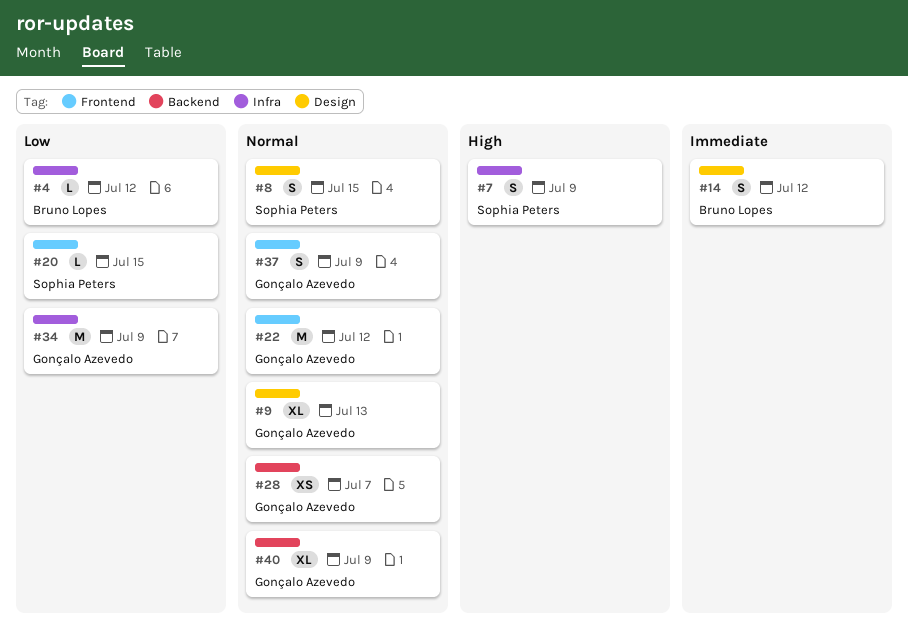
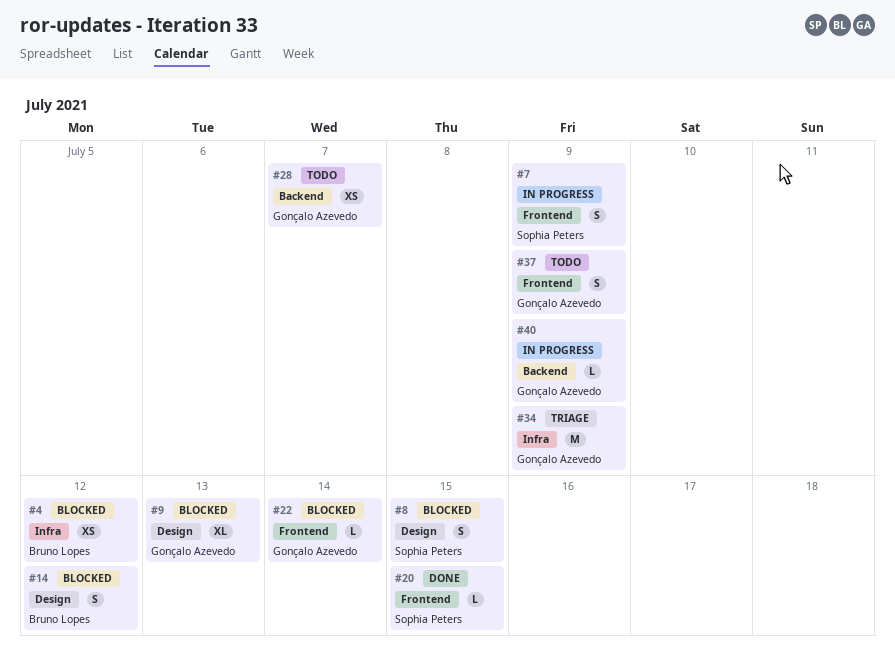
#4, estimate: L -> XS
#7, label: Infra -> Frontend
#22, estimate: M -> L
#22, due: Jul 12 -> Jul 14
#40, estimate: XL -> L

